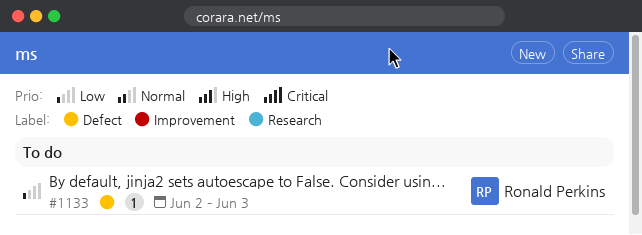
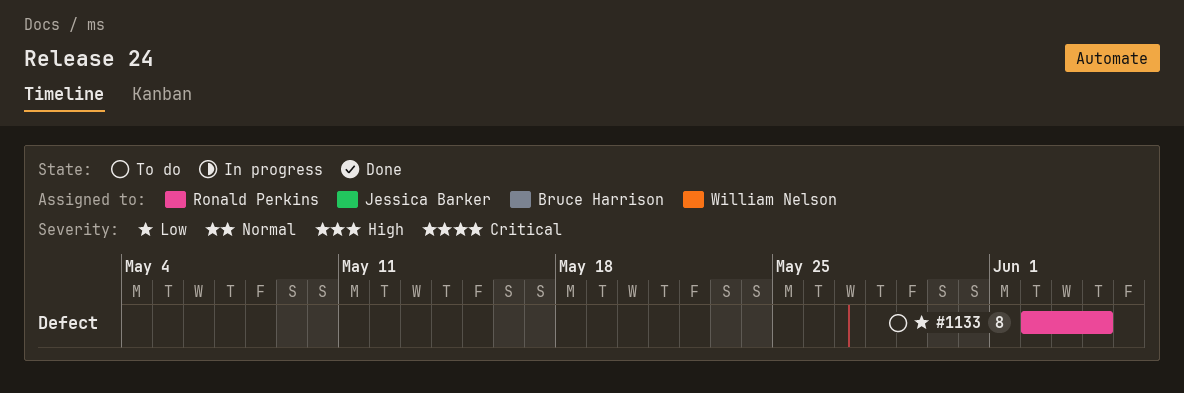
#1133, estimate: 1 -> 8
#1133, due: Jun 3 -> Jun 4

